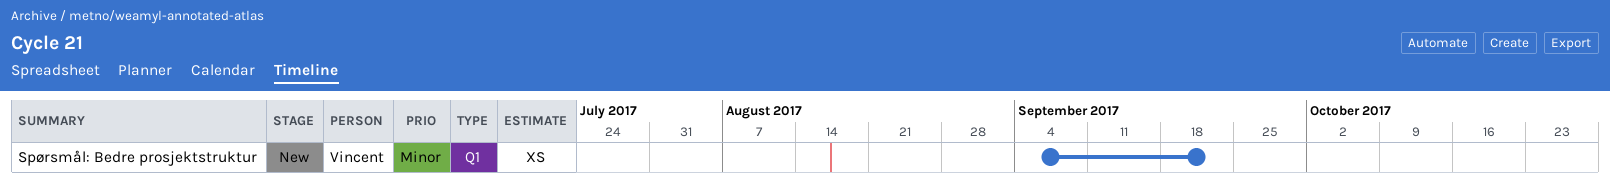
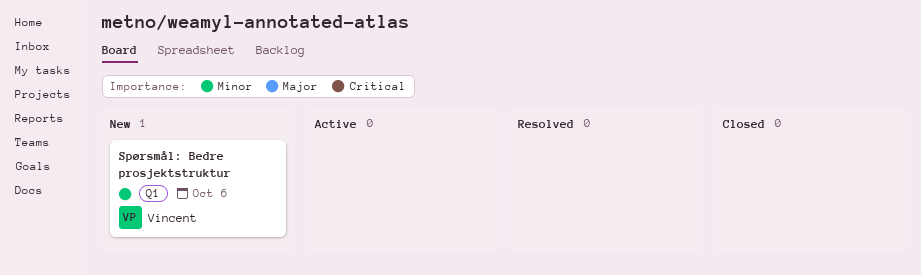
Spørsmål: Bedre prosjektstruktur, due: Sep 22 -> Oct 6

